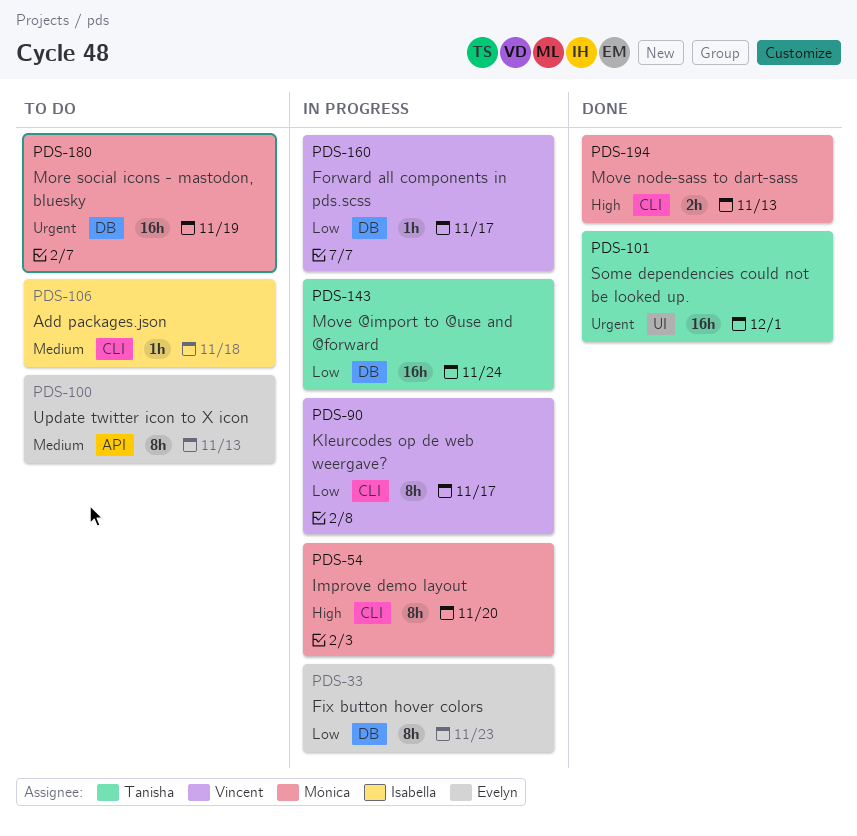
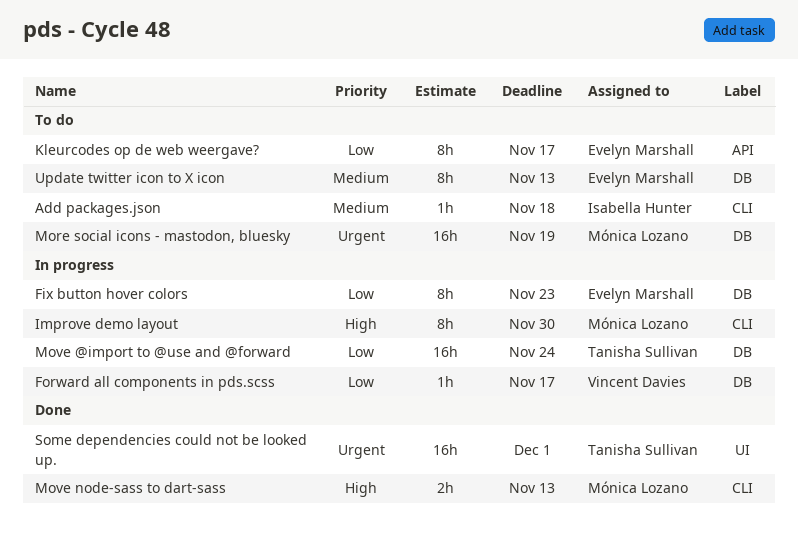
Improve demo layout, due: Nov 20 -> Nov 30
Kleurcodes op de web weergave?, status: In progress -> To do
Kleurcodes op de web weergave?, owner: Vincent Davies -> Evelyn Marshall
Kleurcodes op de web weergave?, label: CLI -> API
Update twitter icon to X icon, label: API -> DB

